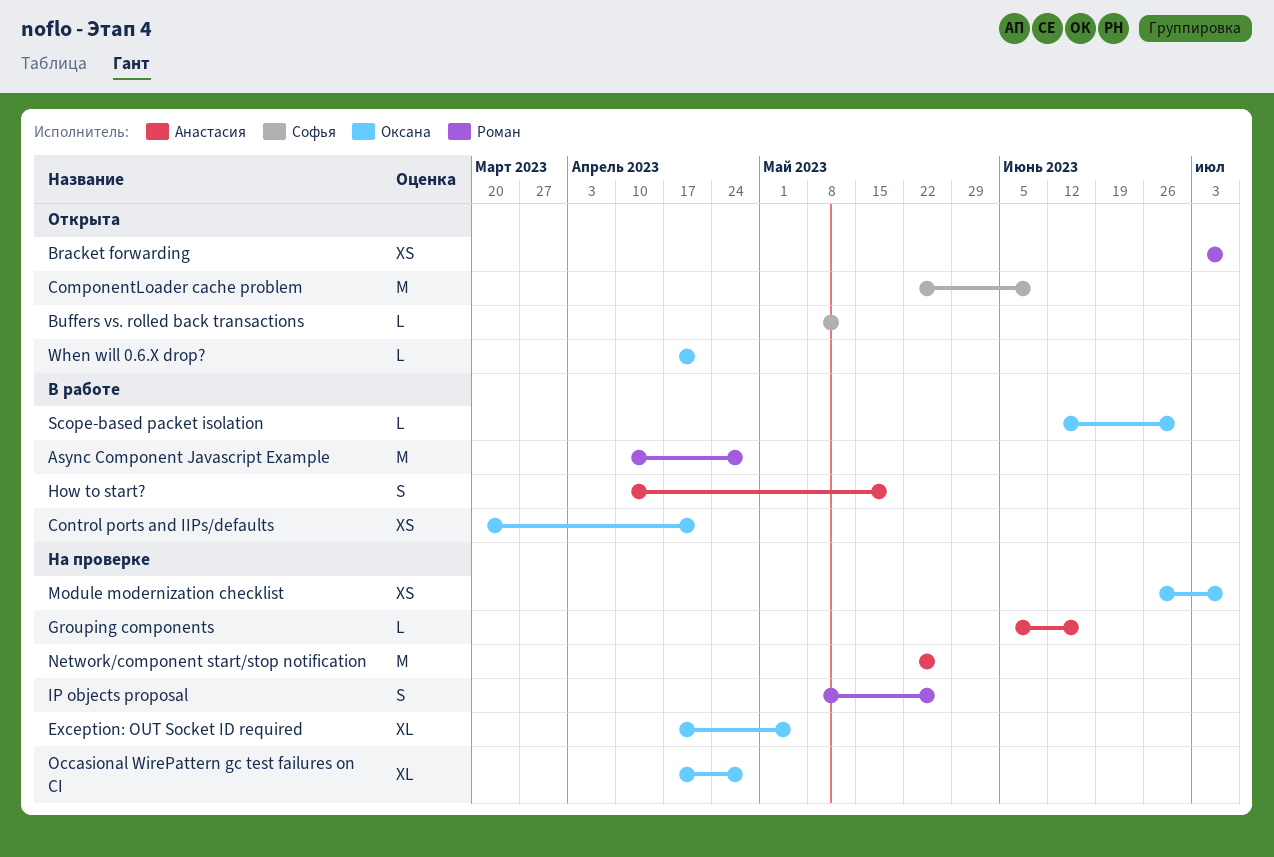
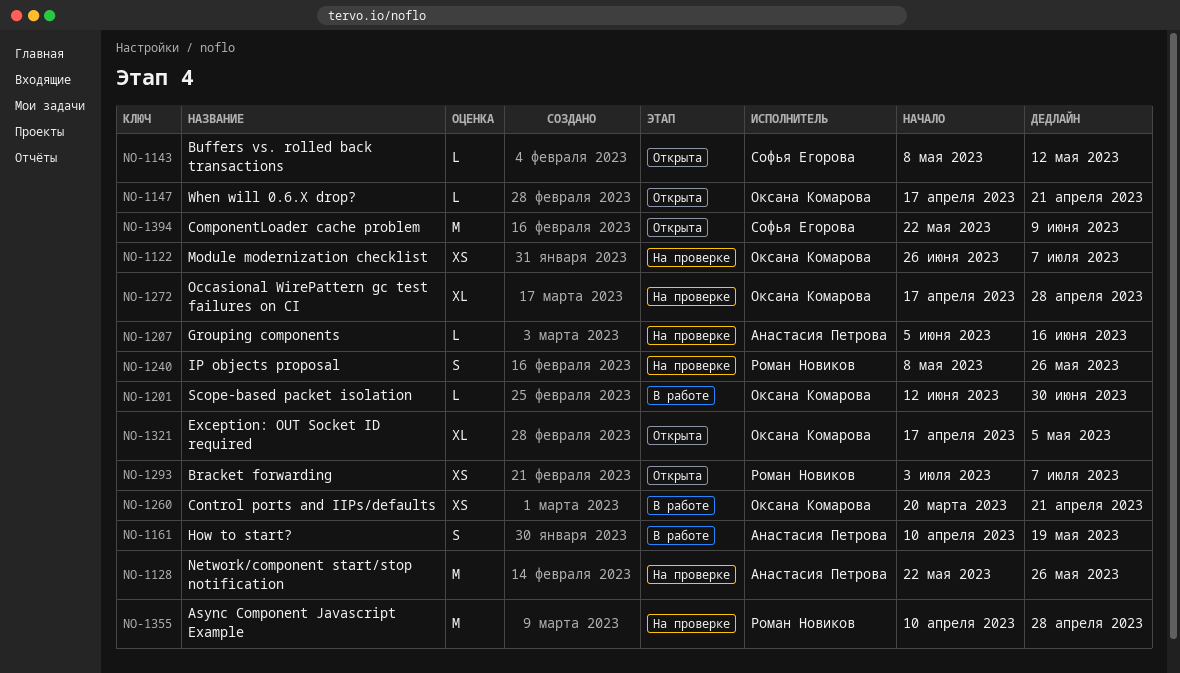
Async Component Javascript Example, status: В работе -> На проверке
Exception: OUT Socket ID required, status: На проверке -> Открыта

